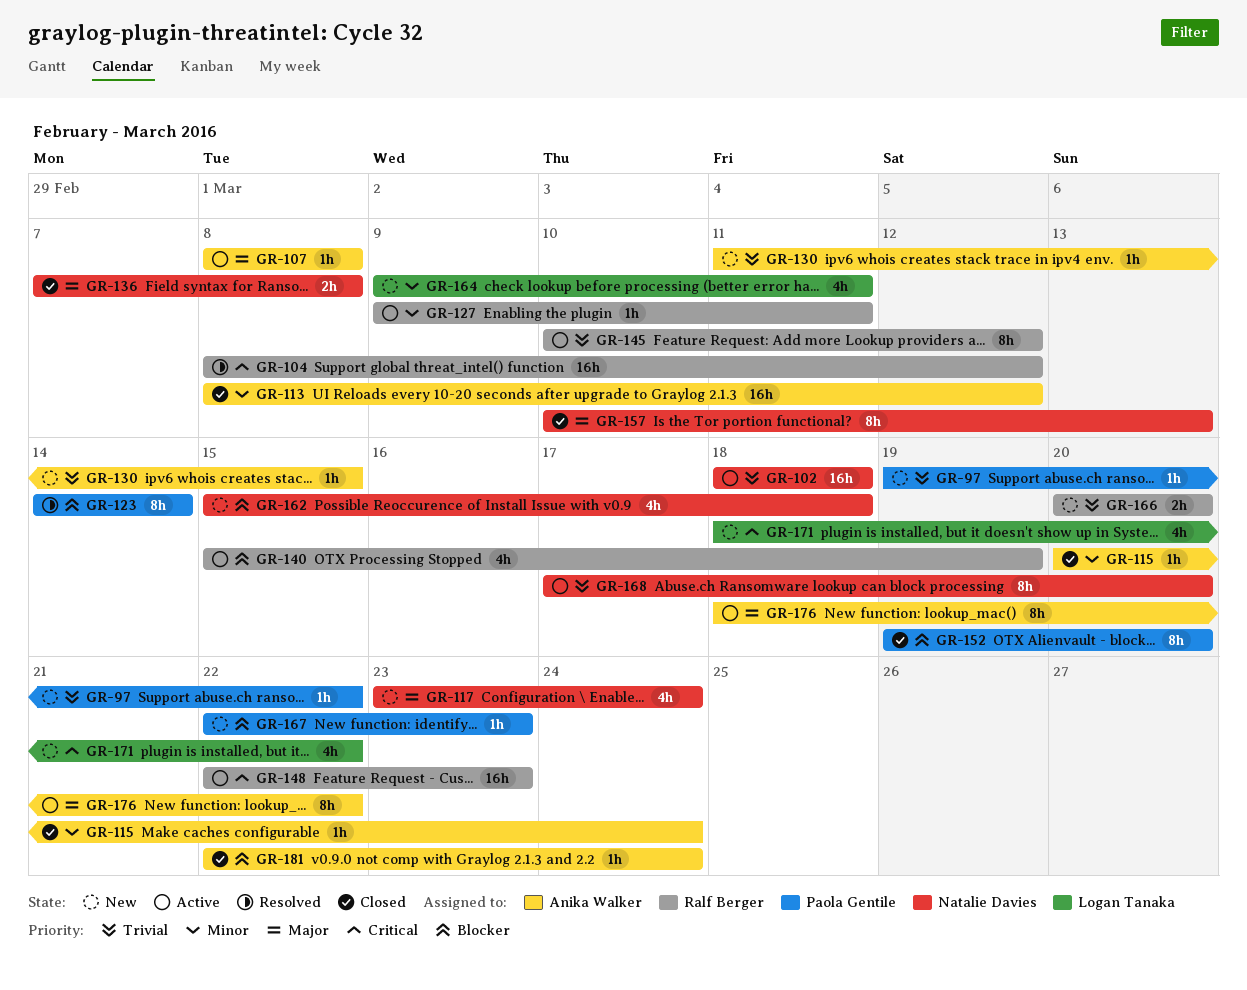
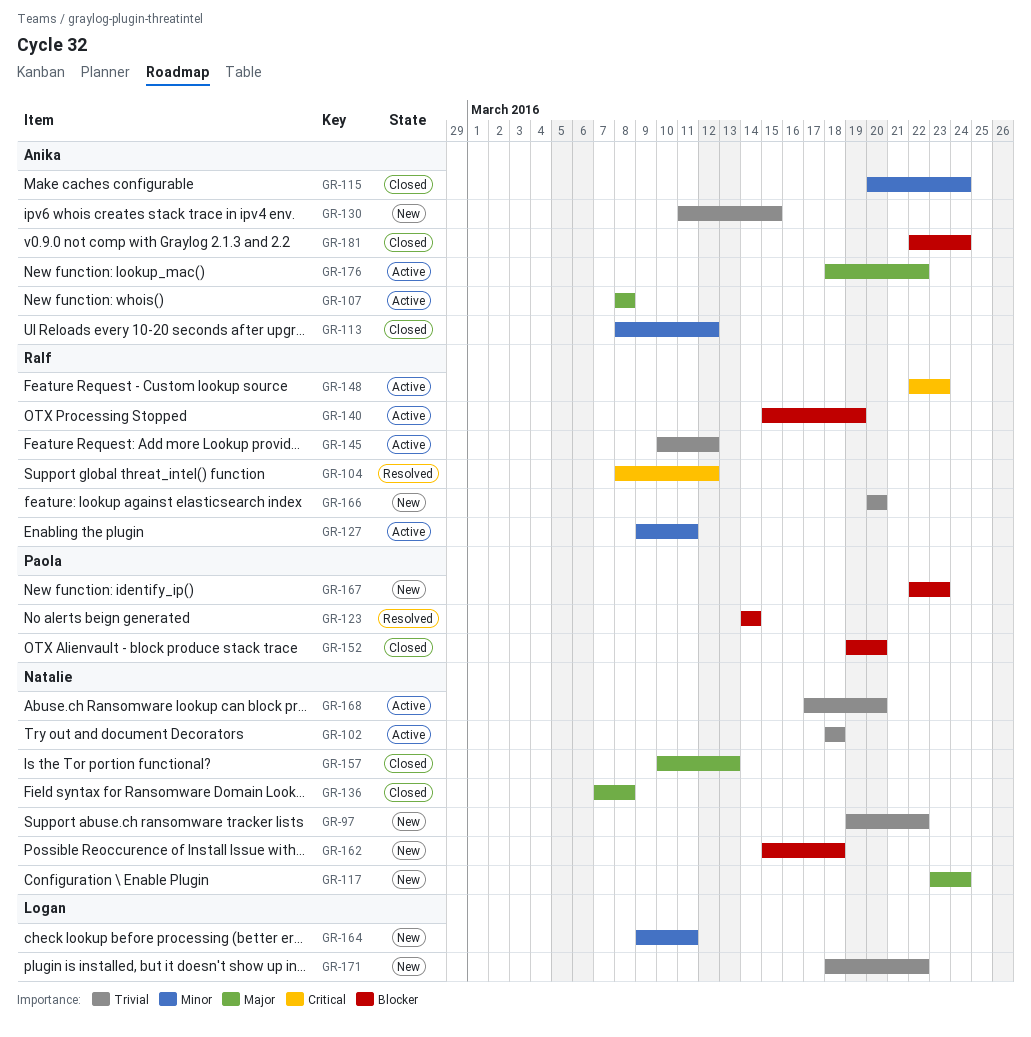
GR-97, owner: Paola Gentile -> Natalie Davies
GR-171, priority: Critical -> Trivial

